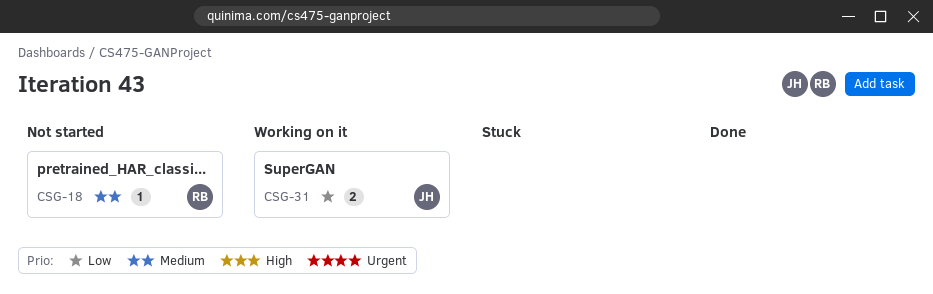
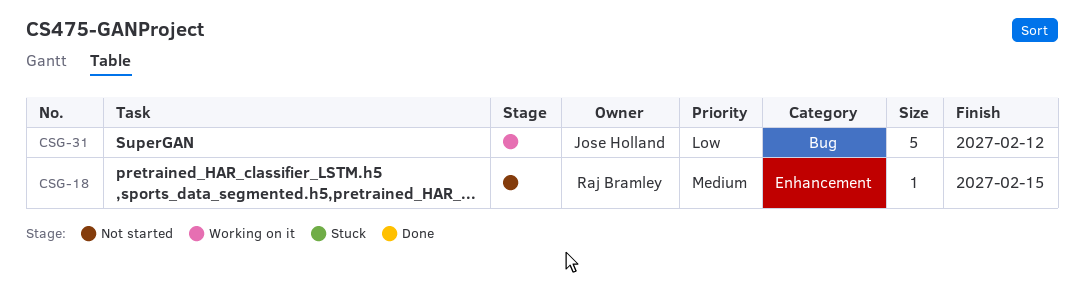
CSG-31, estimate: 2 -> 5

